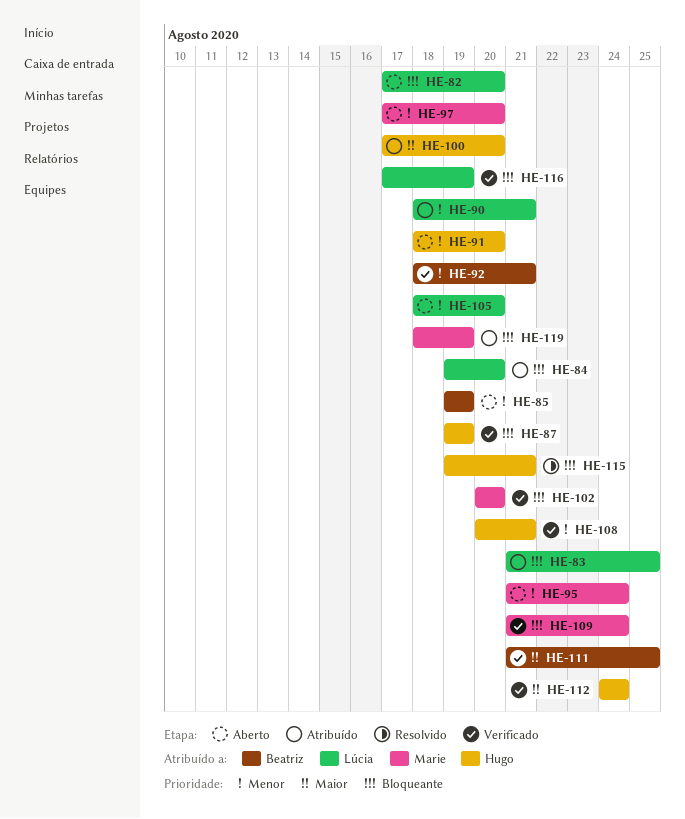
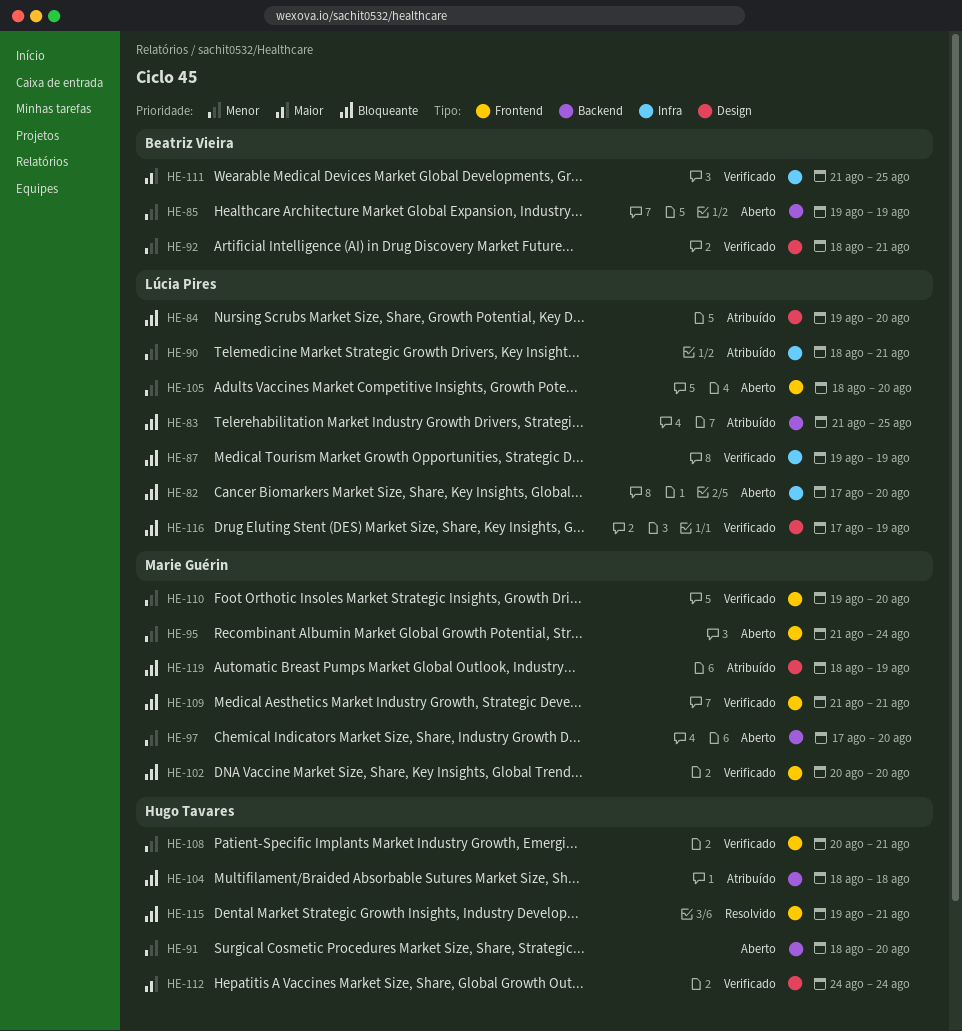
HE-87, owner: Hugo Tavares -> Lúcia Pires
HE-100: present -> none
HE-104: none -> present
HE-109, due: Aug 24 -> Aug 21
HE-110: none -> present

